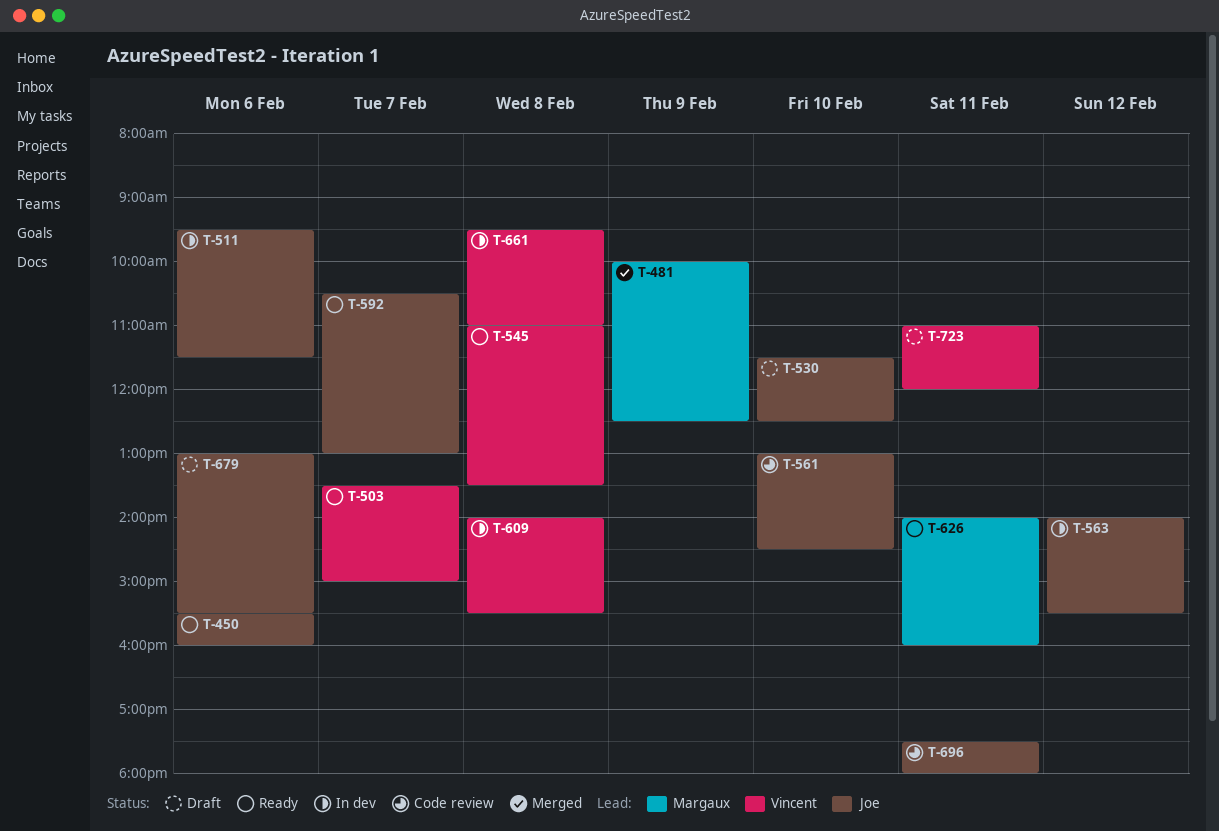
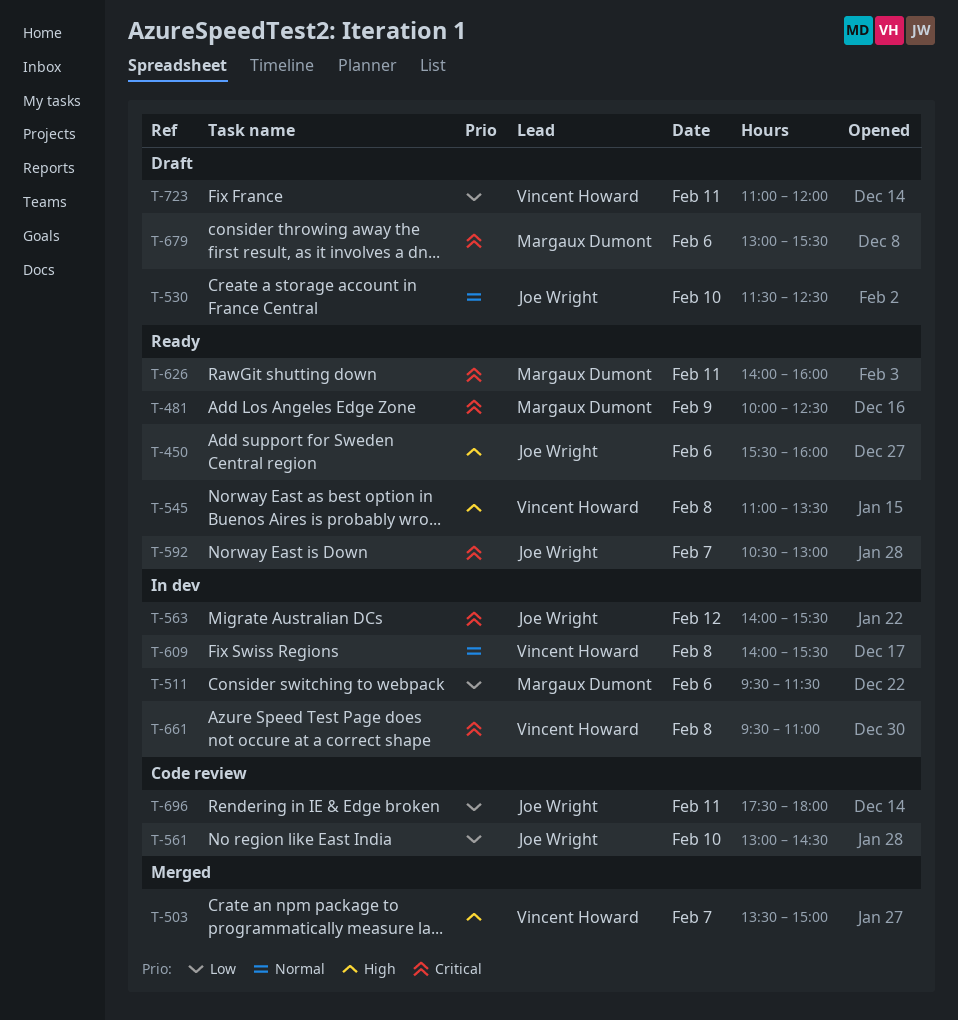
T-481, status: Merged -> Ready
T-503, status: Ready -> Merged
T-511, owner: Joe Wright -> Margaux Dumont
T-679, owner: Joe Wright -> Margaux Dumont

